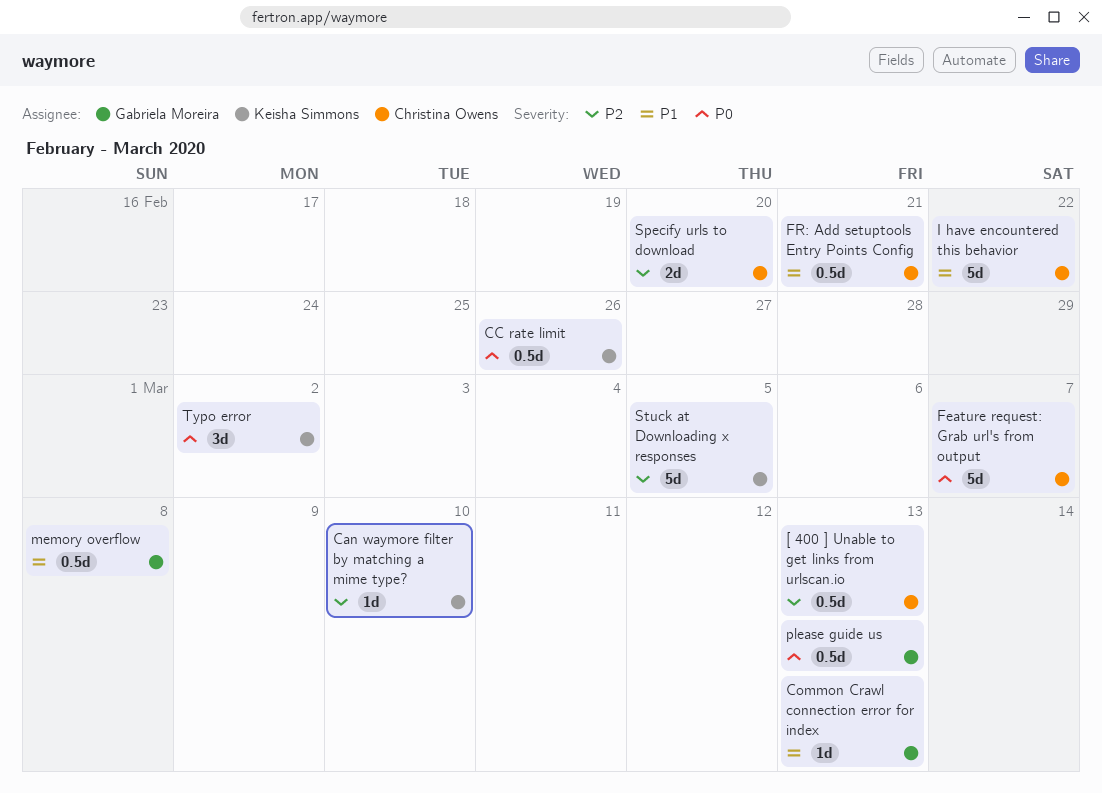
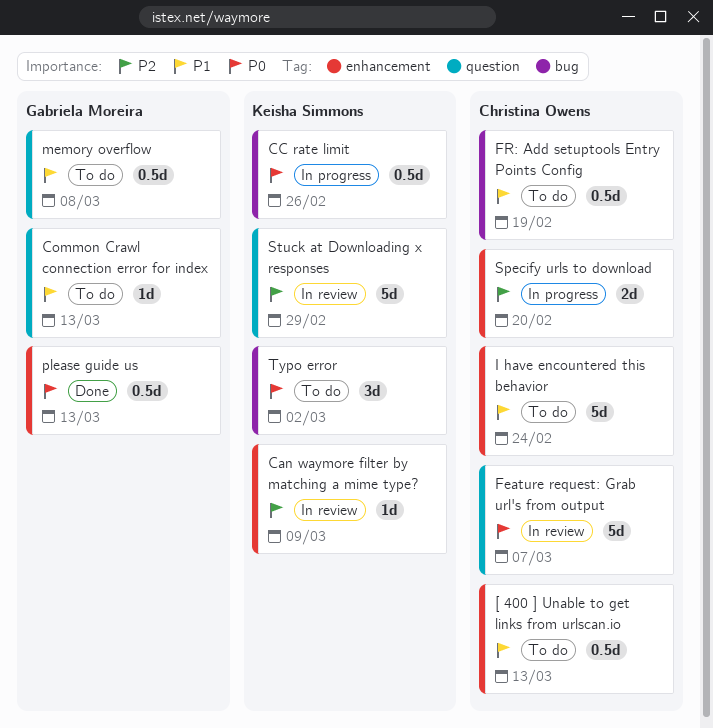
[ 400 ] Unable to get links from urlscan.io, priority: P2 -> P1
Can waymore filter by matching a mime type?, due: Mar 10 -> Mar 9
FR: Add setuptools Entry Points Config, due: Feb 21 -> Feb 19
I have encountered this behavior, due: Feb 22 -> Feb 24
Stuck at Downloading x responses, due: Mar 5 -> Feb 29

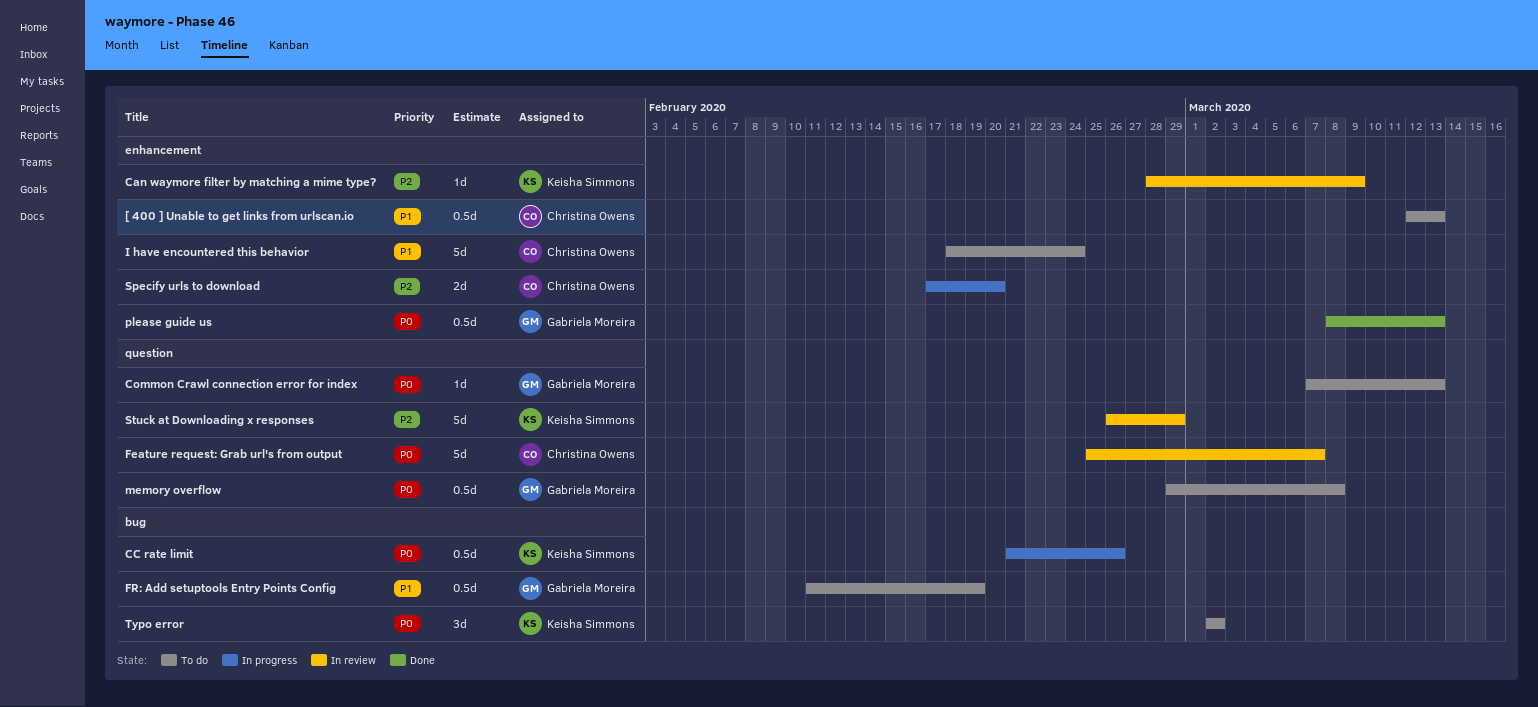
Common Crawl connection error for index, priority: P1 -> P0
FR: Add setuptools Entry Points Config, owner: Christina Owens -> Gabriela Moreira
memory overflow, priority: P1 -> P0

